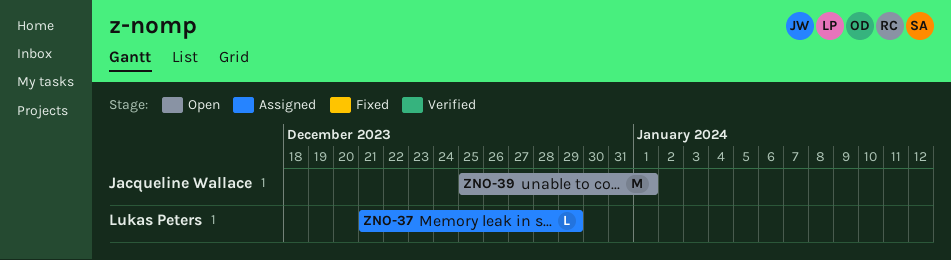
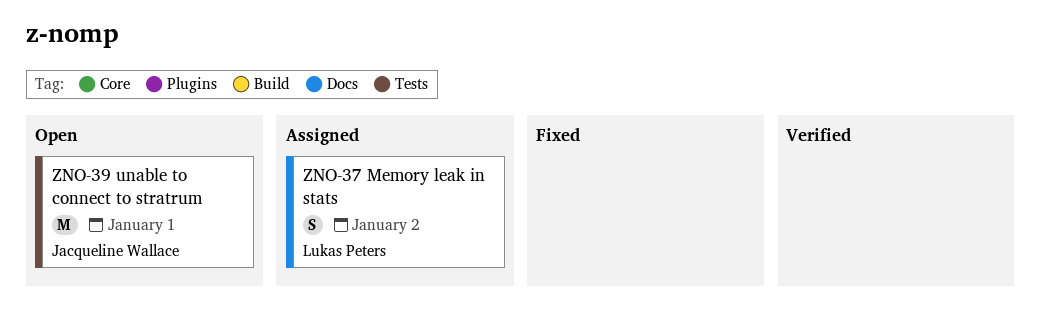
ZNO-37, estimate: L -> S
ZNO-37, due: Dec 29 -> Jan 2

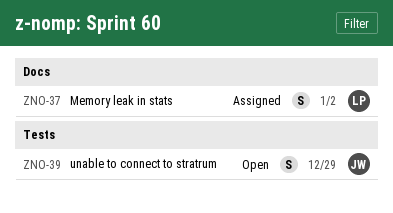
ZNO-39, estimate: M -> S
ZNO-39, due: Jan 1 -> Dec 29

